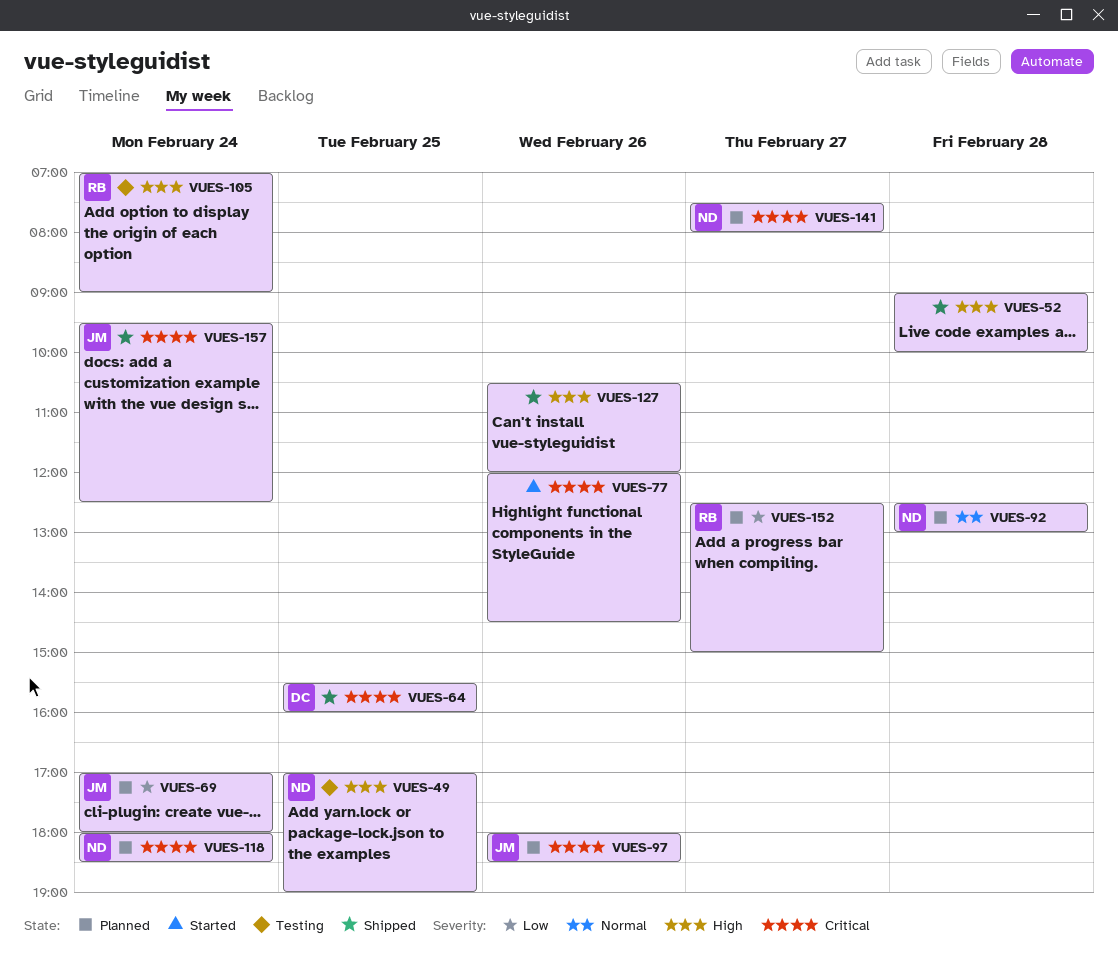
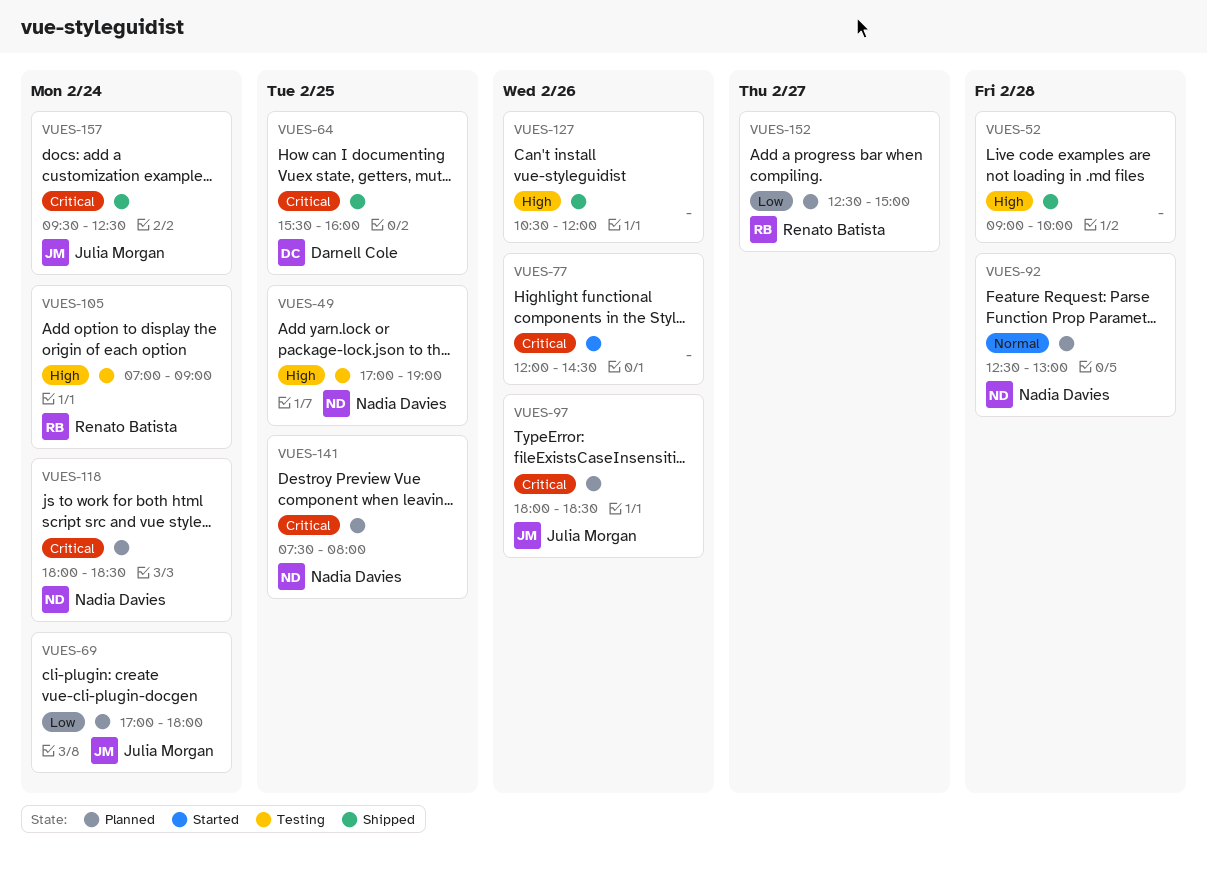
VUES-141, day: Feb 27 -> Feb 25

